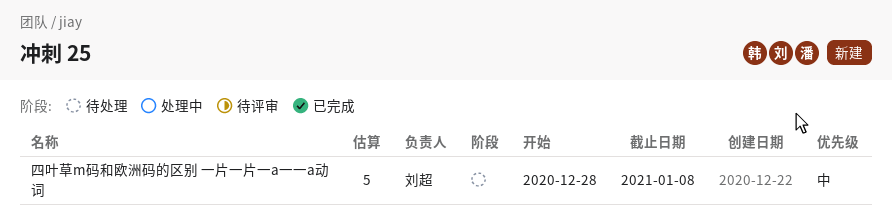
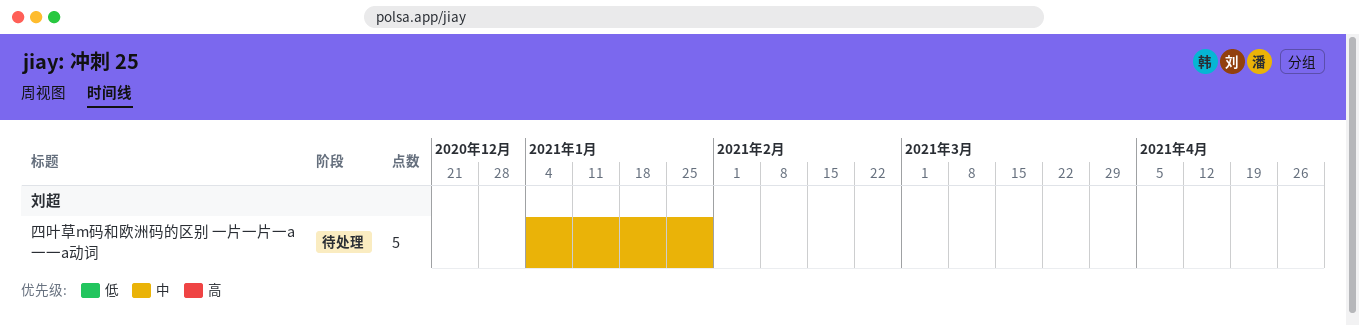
四叶草m码和欧洲码的区别 一片一片一a一一a动词, start: Dec 28 -> Jan 4
四叶草m码和欧洲码的区别 一片一片一a一一a动词, due: Jan 8 -> Jan 29

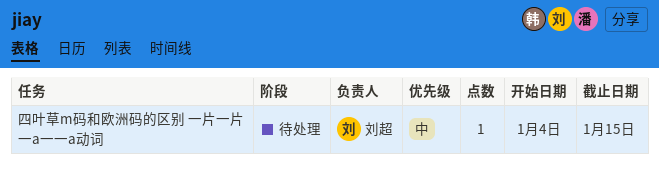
四叶草m码和欧洲码的区别 一片一片一a一一a动词, estimate: 5 -> 1
四叶草m码和欧洲码的区别 一片一片一a一一a动词, due: Jan 29 -> Jan 15

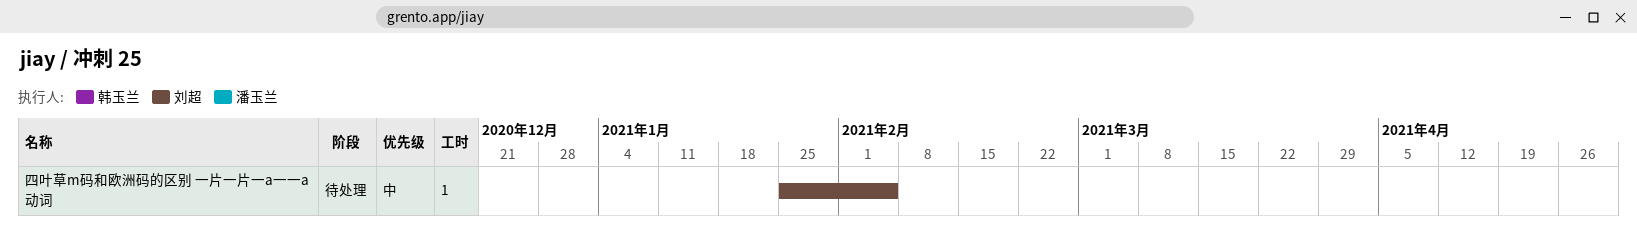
四叶草m码和欧洲码的区别 一片一片一a一一a动词, start: Jan 4 -> Jan 25
四叶草m码和欧洲码的区别 一片一片一a一一a动词, due: Jan 15 -> Feb 5

